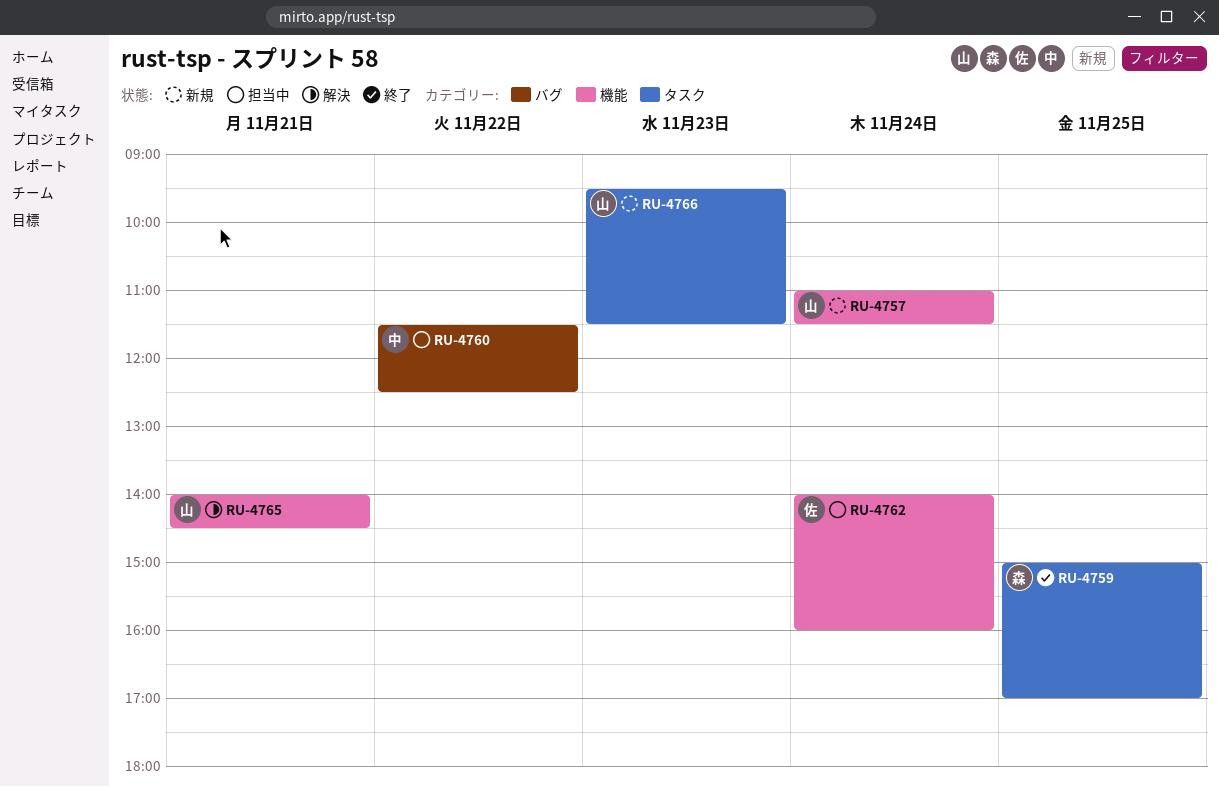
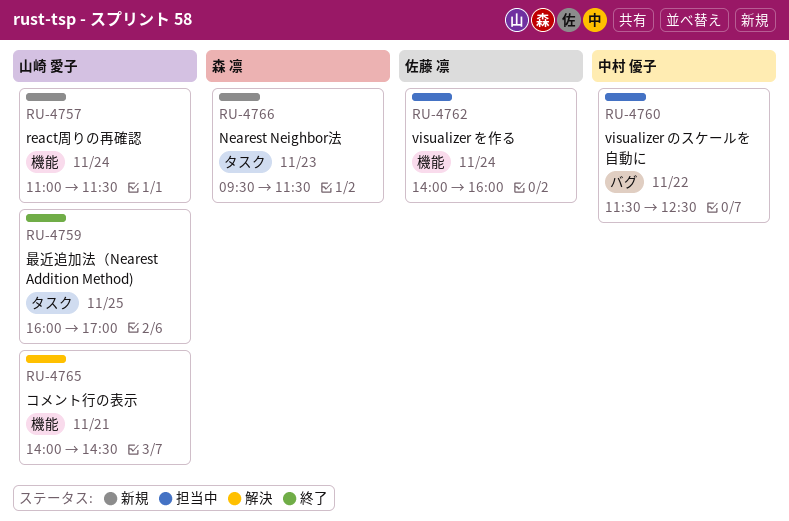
RU-4759, owner: 森 凛 -> 山崎 愛子
RU-4759, begins: 15:00 -> 16:00
RU-4766, owner: 山崎 愛子 -> 森 凛

